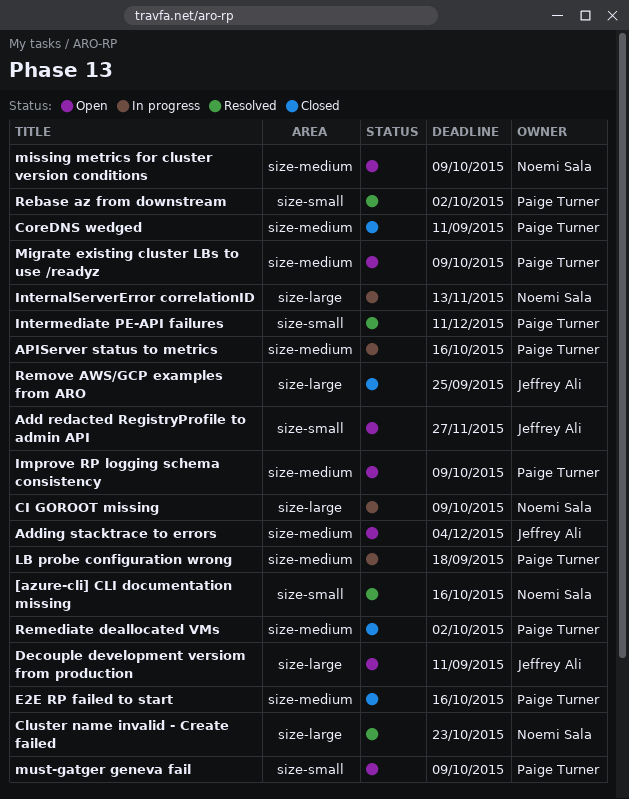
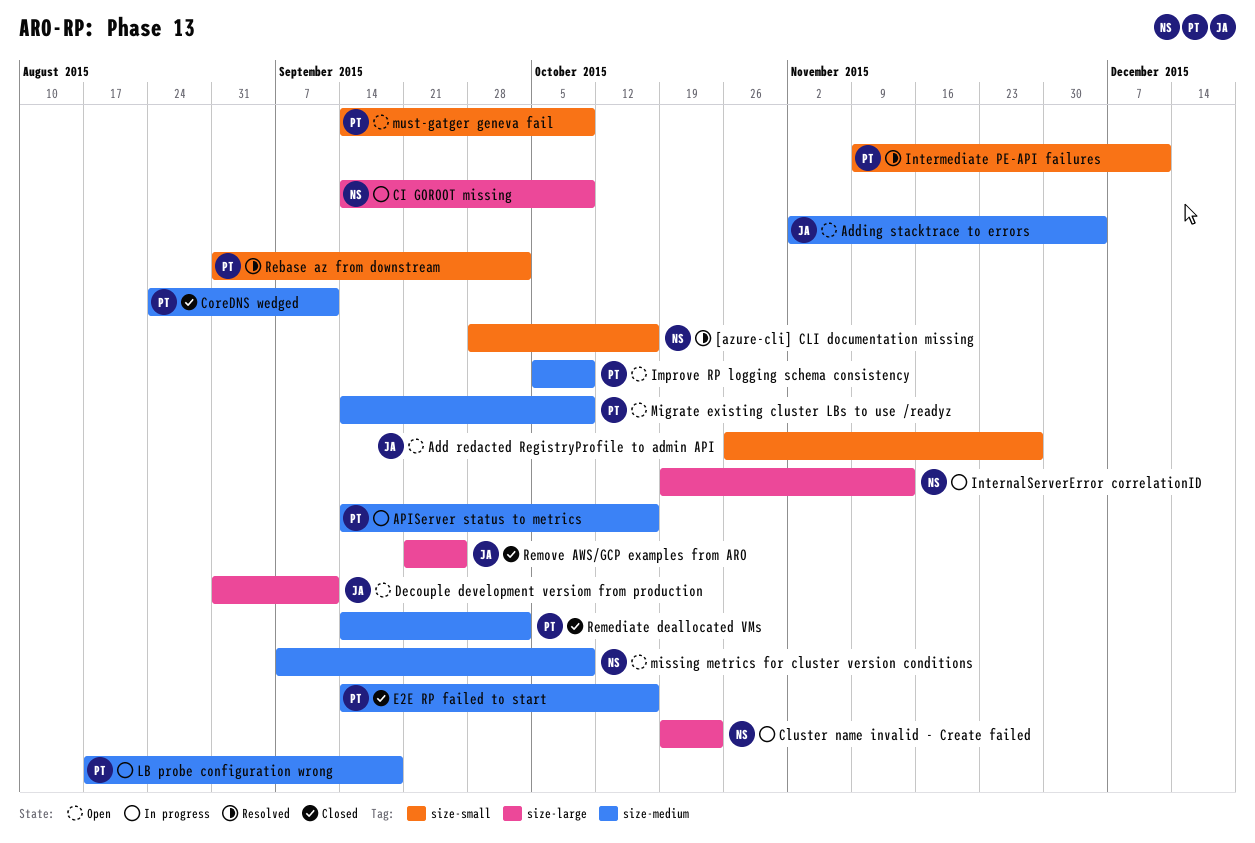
Cluster name invalid - Create failed, status: Resolved -> In progress

